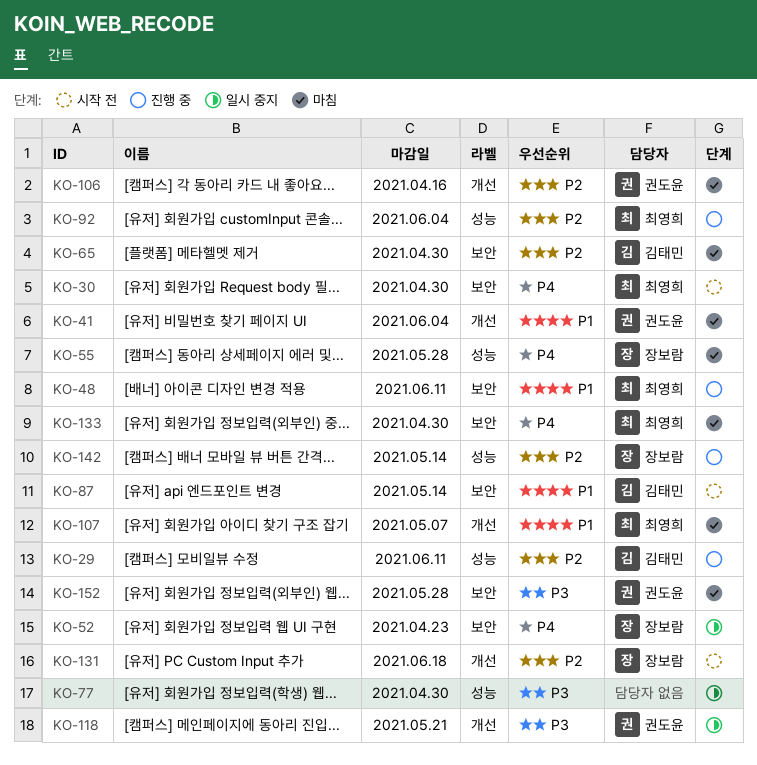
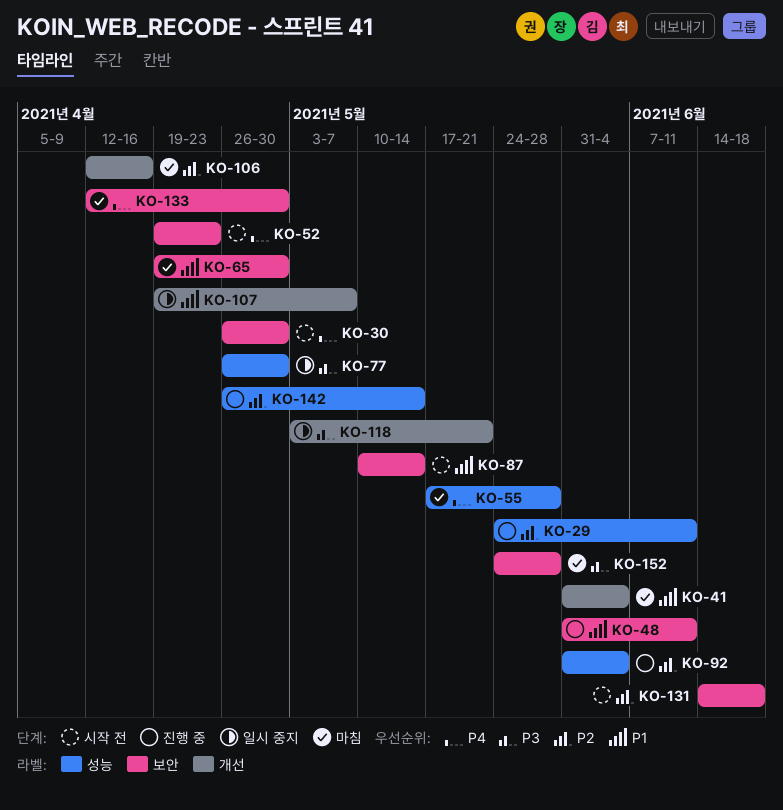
KO-52, status: 일시 중지 -> 시작 전
KO-65, priority: P2 -> P1
KO-107, status: 마침 -> 일시 중지
KO-131, label: 개선 -> 보안

